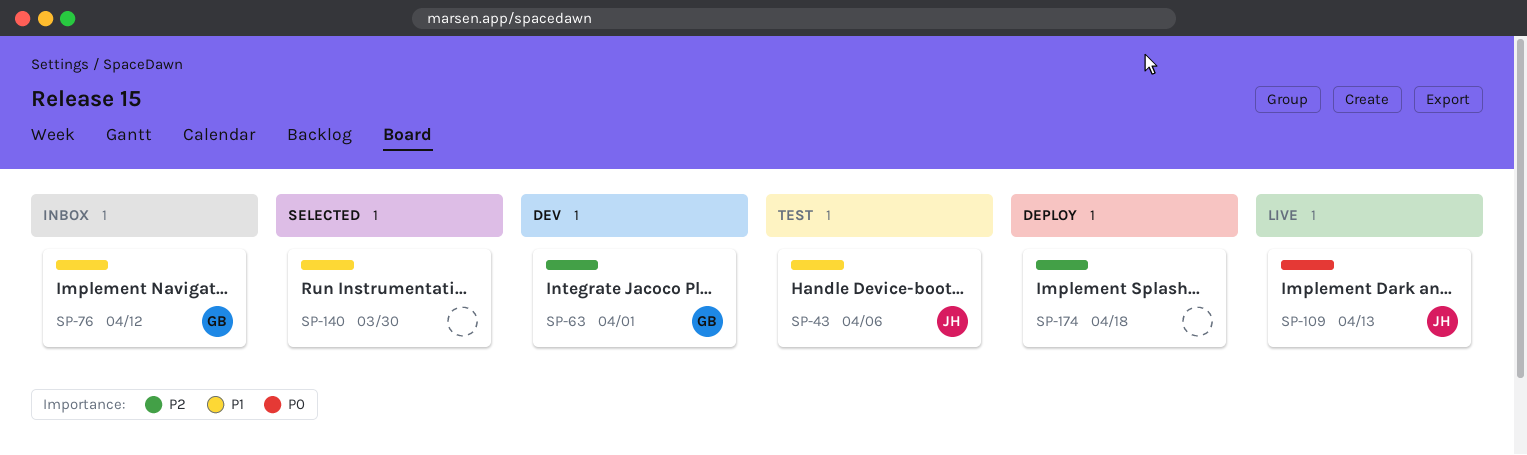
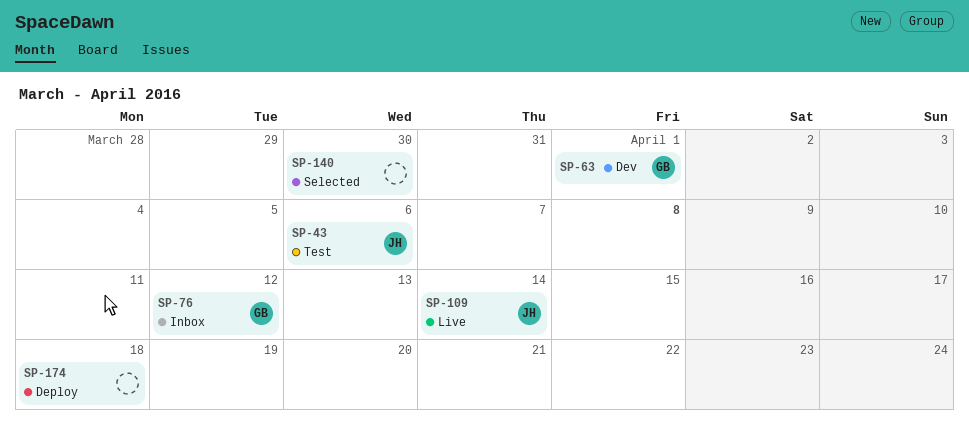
SP-109, due: Apr 13 -> Apr 14

